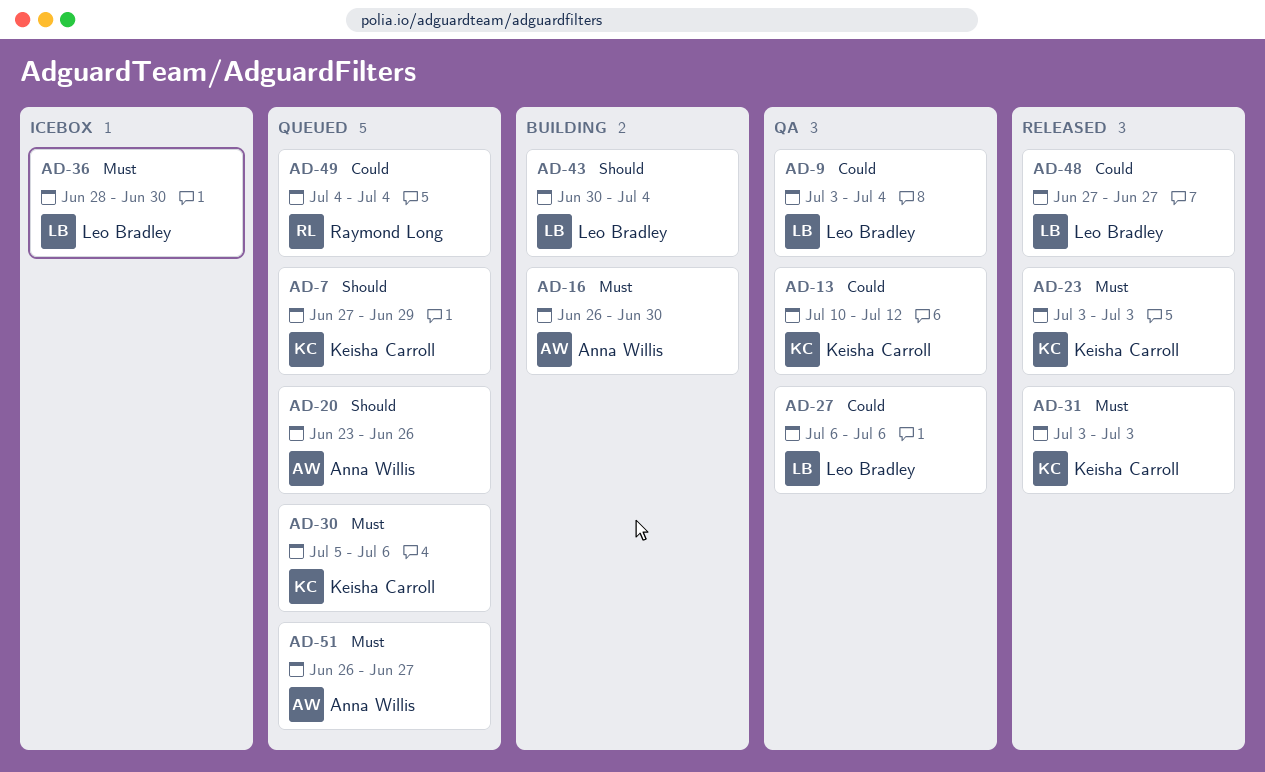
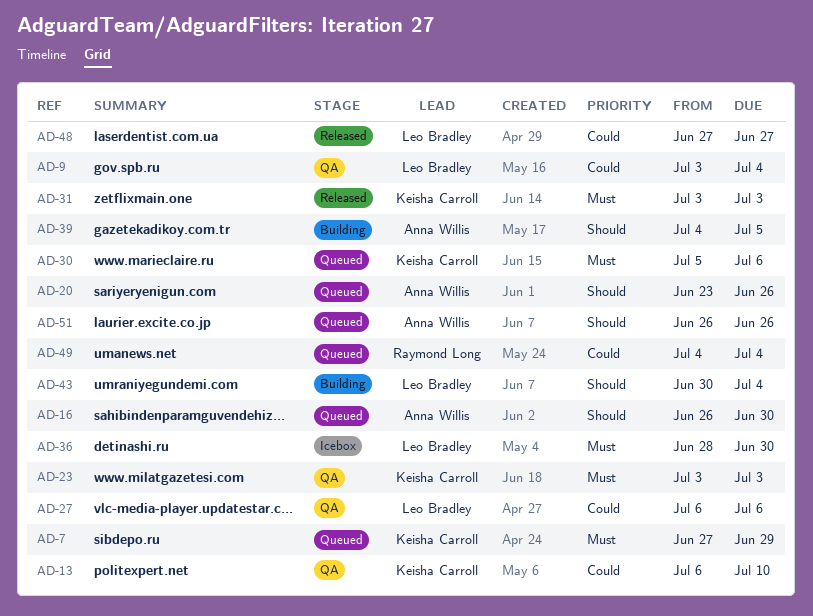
AD-7, priority: Should -> Must
AD-13, start: Jul 10 -> Jul 6
AD-13, due: Jul 12 -> Jul 10
AD-16, status: Building -> Queued
AD-16, priority: Must -> Should
AD-23, status: Released -> QA
AD-39: none -> present
AD-51, priority: Must -> Should
AD-51, due: Jun 27 -> Jun 26

